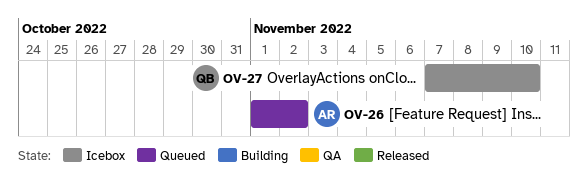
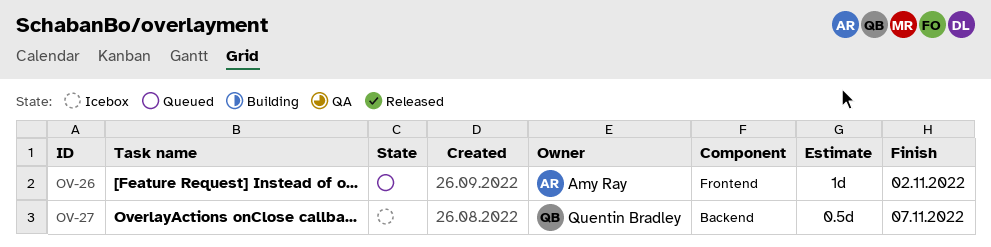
OV-27, due: Nov 10 -> Nov 7

